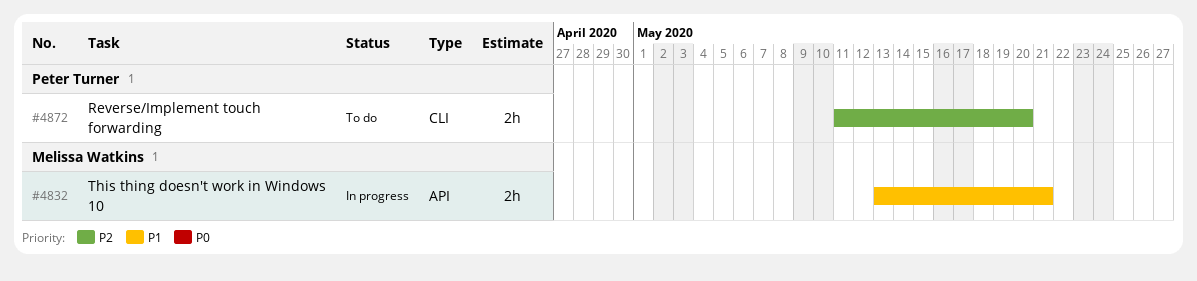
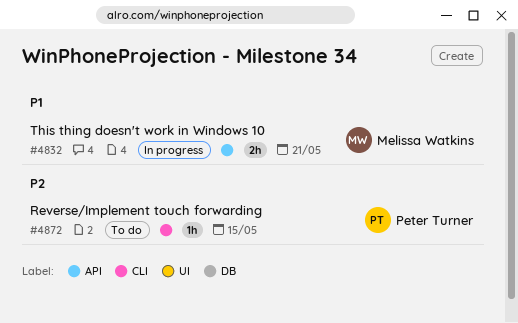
#4872, estimate: 2h -> 1h
#4872, due: May 20 -> May 15

